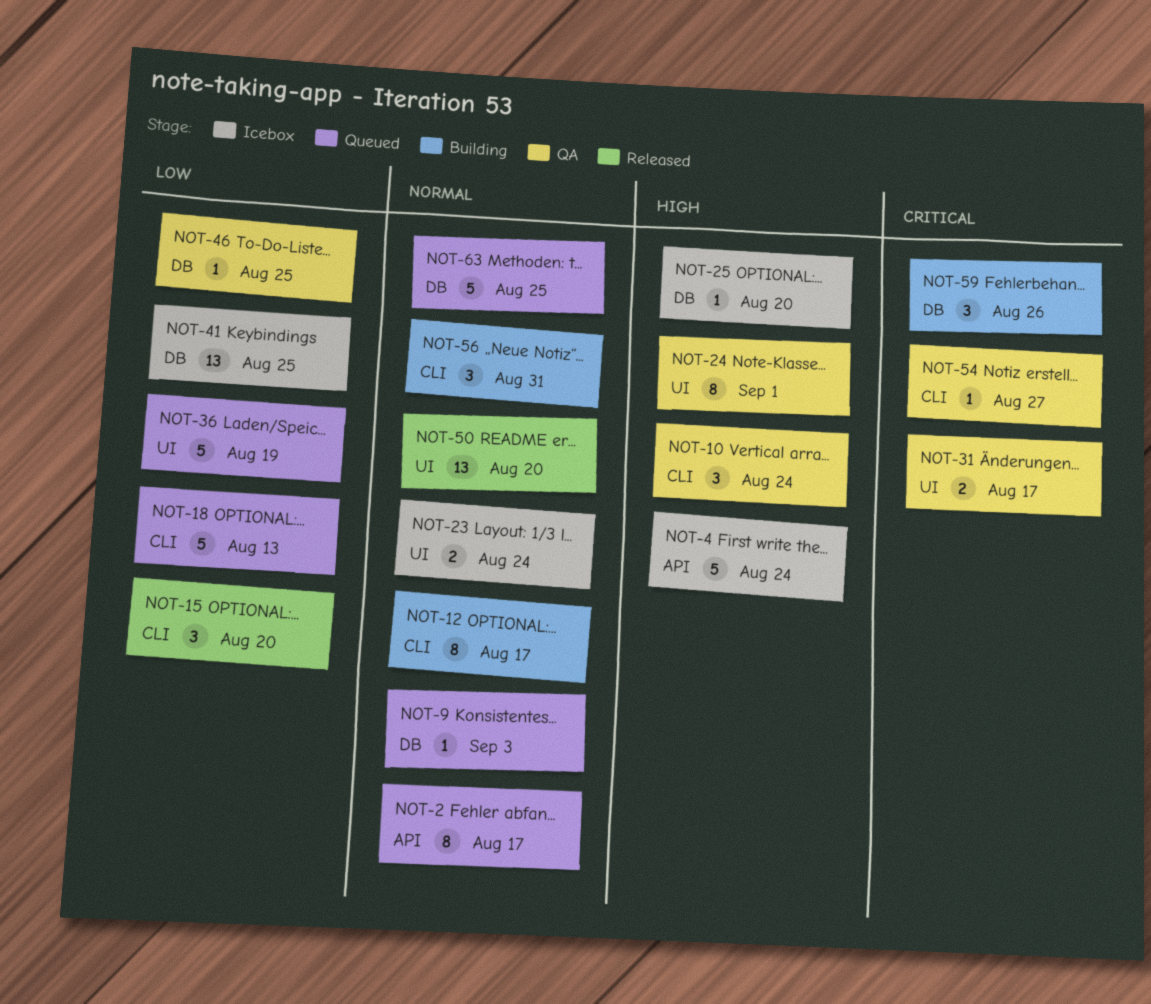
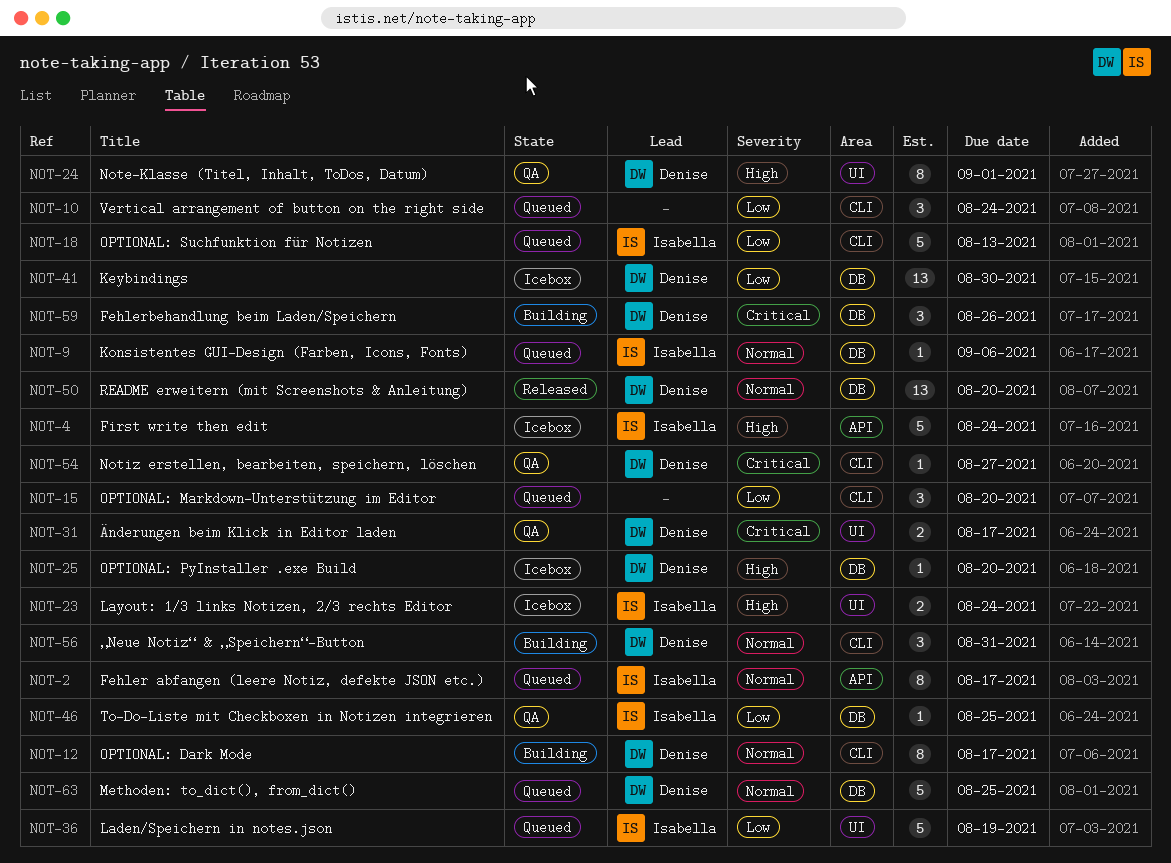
NOT-9, due: Sep 3 -> Sep 6
NOT-10, status: QA -> Queued
NOT-10, priority: High -> Low
NOT-15, status: Released -> Queued
NOT-23, priority: Normal -> High
NOT-41, due: Aug 25 -> Aug 30
NOT-50, label: UI -> DB

